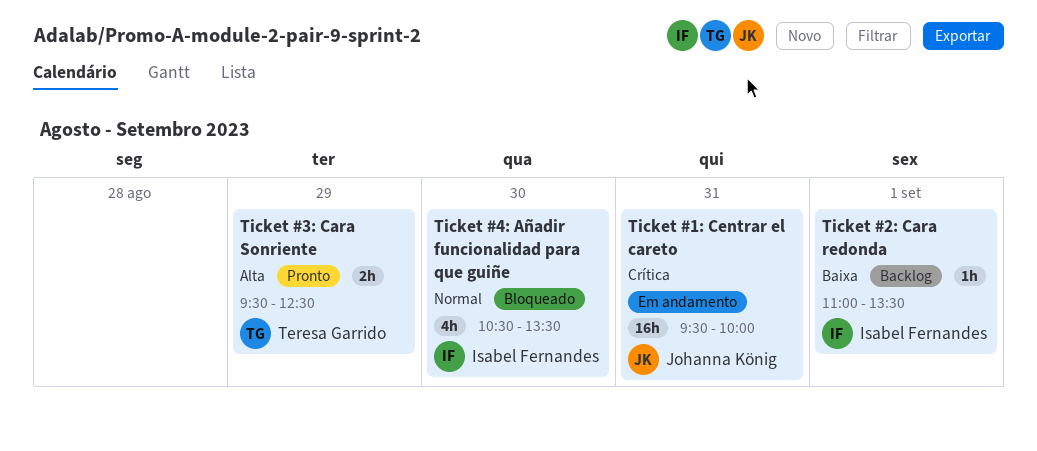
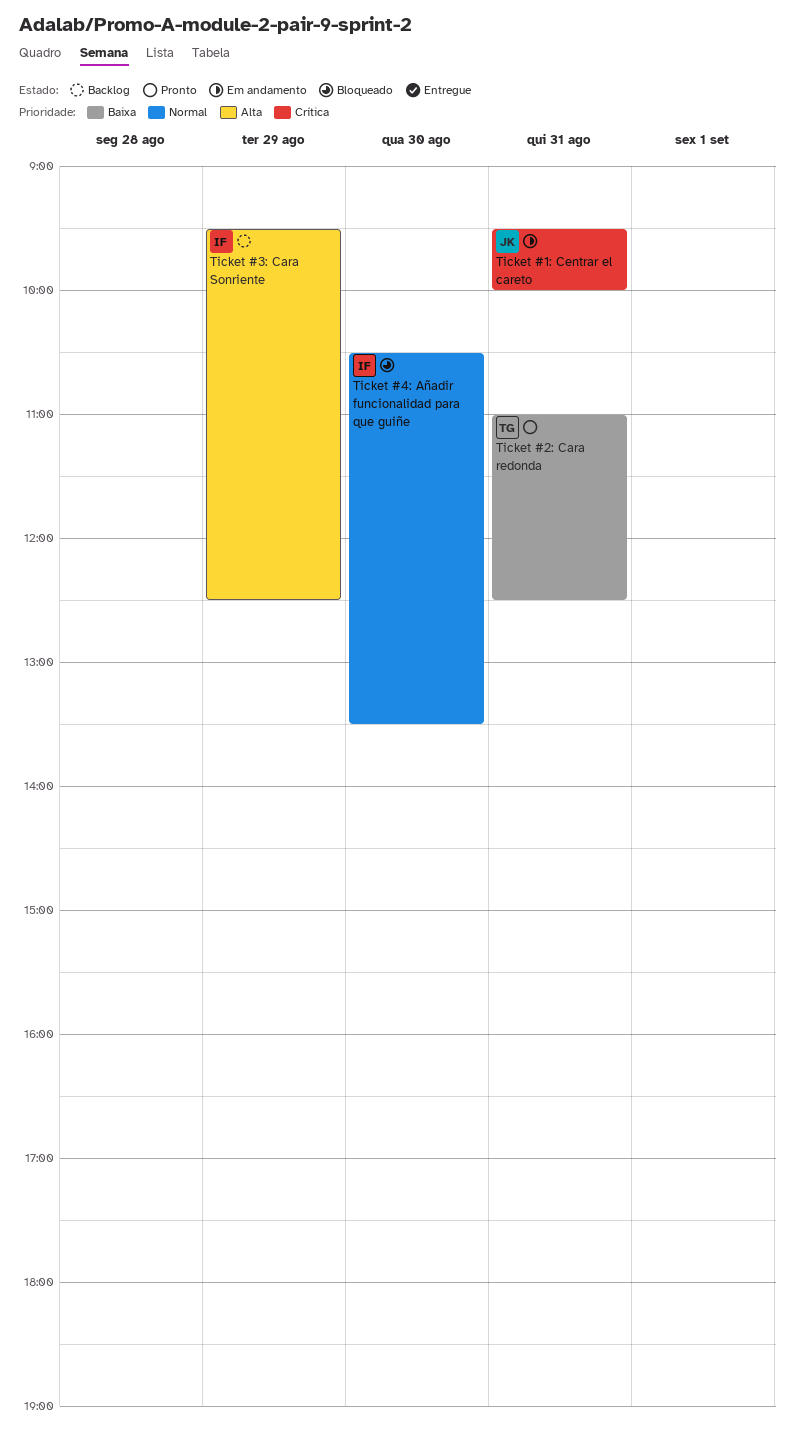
Ticket #2: Cara redonda, status: Backlog -> Pronto
Ticket #2: Cara redonda, owner: Isabel Fernandes -> Teresa Garrido
Ticket #2: Cara redonda, day: Sep 1 -> Aug 31
Ticket #2: Cara redonda, ends: 13:30 -> 12:30
Ticket #3: Cara Sonriente, status: Pronto -> Backlog
Ticket #3: Cara Sonriente, owner: Teresa Garrido -> Isabel Fernandes

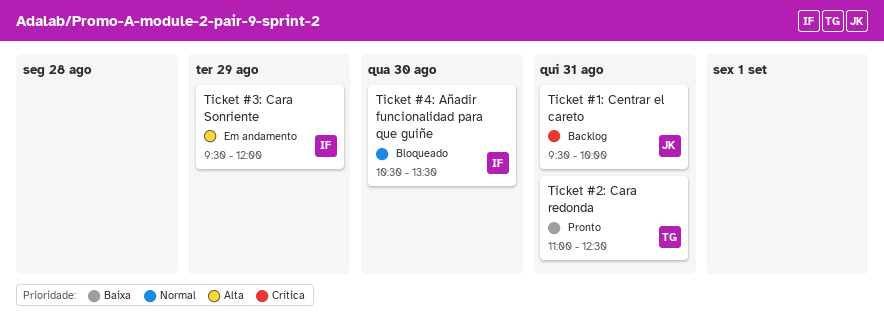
Ticket #1: Centrar el careto, status: Em andamento -> Backlog
Ticket #3: Cara Sonriente, status: Backlog -> Em andamento
Ticket #3: Cara Sonriente, ends: 12:30 -> 12:00

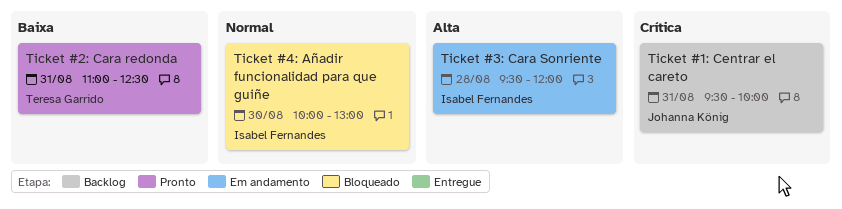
Ticket #3: Cara Sonriente, day: Aug 29 -> Aug 28
Ticket #4: Añadir funcionalidad para que guiñe, begins: 10:30 -> 10:00
Ticket #4: Añadir funcionalidad para que guiñe, ends: 13:30 -> 13:00

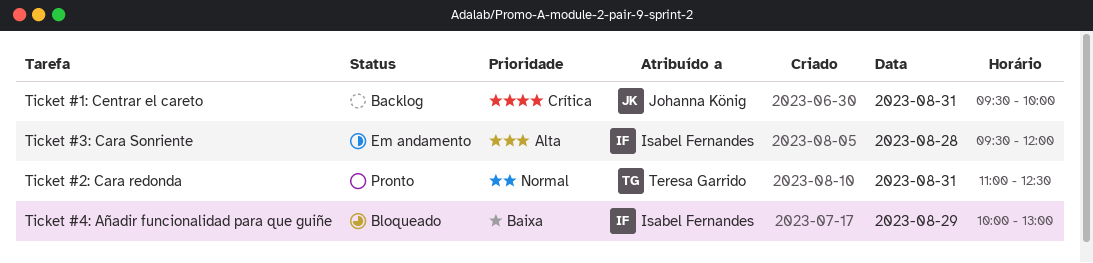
Ticket #2: Cara redonda, priority: Baixa -> Normal
Ticket #4: Añadir funcionalidad para que guiñe, priority: Normal -> Baixa
Ticket #4: Añadir funcionalidad para que guiñe, day: Aug 30 -> Aug 29

